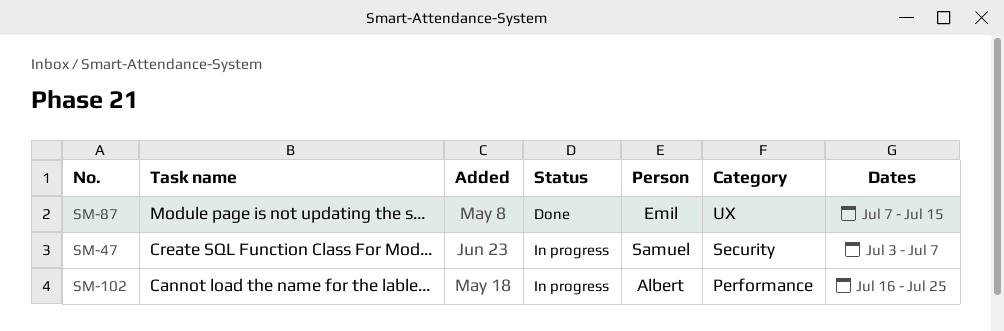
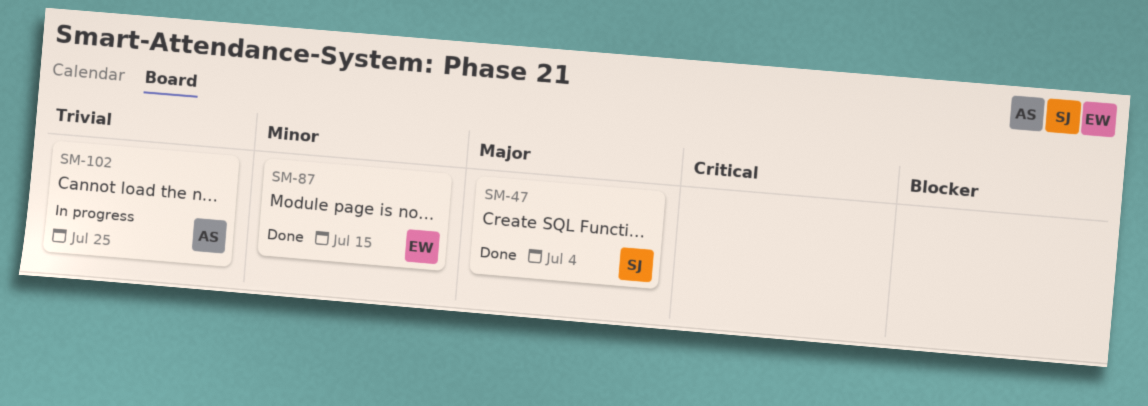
SM-47, status: In progress -> Done
SM-47, due: Jul 7 -> Jul 4

